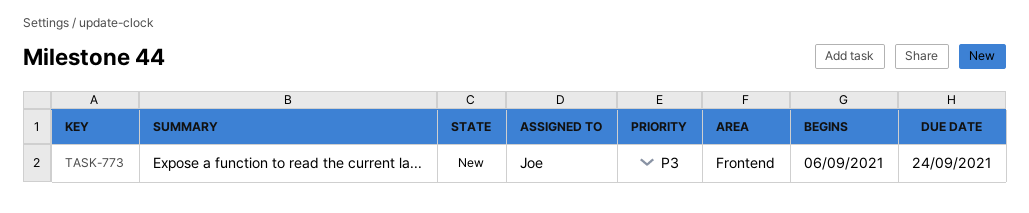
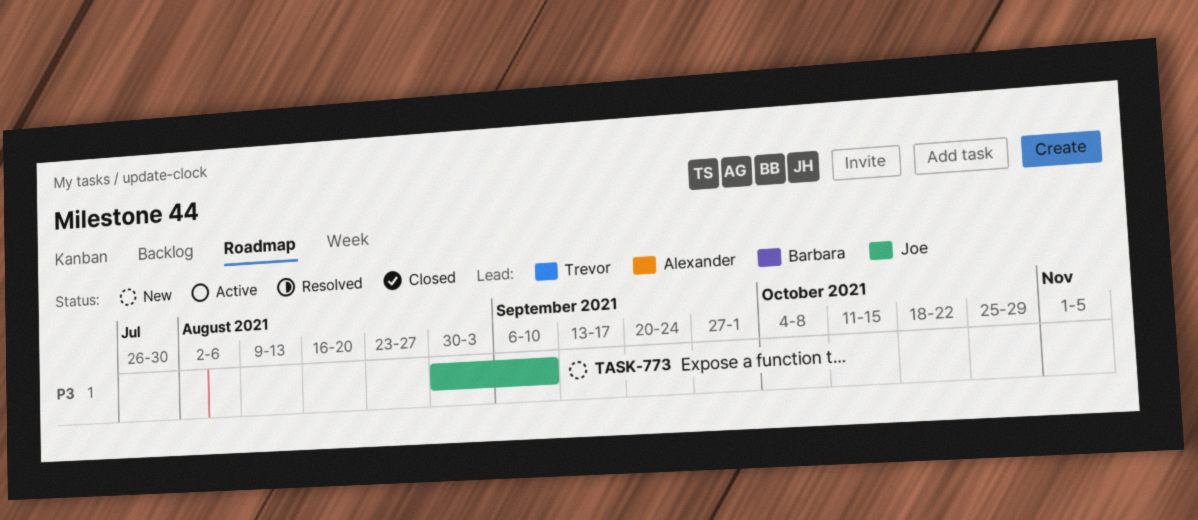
TASK-773, start: Sep 6 -> Aug 30
TASK-773, due: Sep 24 -> Sep 10

